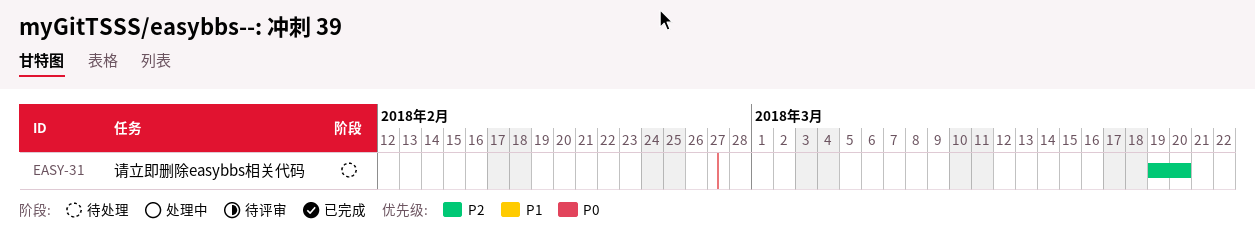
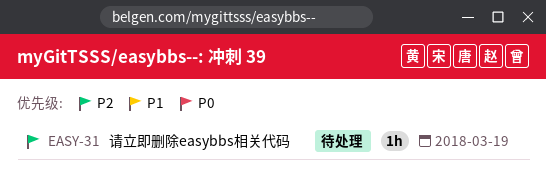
EASY-31, due: Mar 20 -> Mar 19

